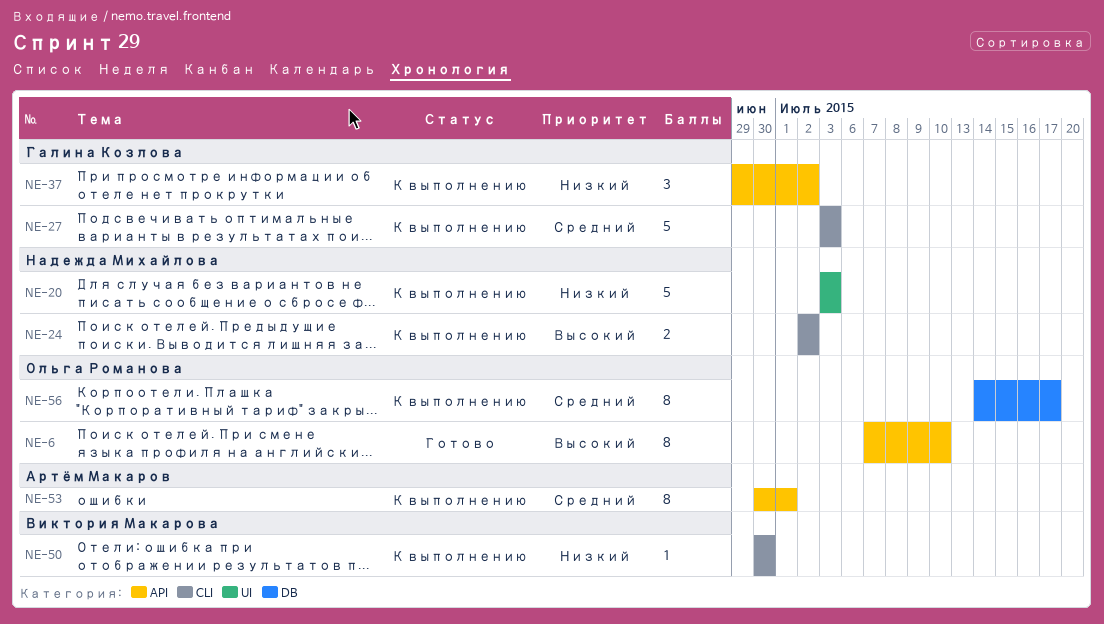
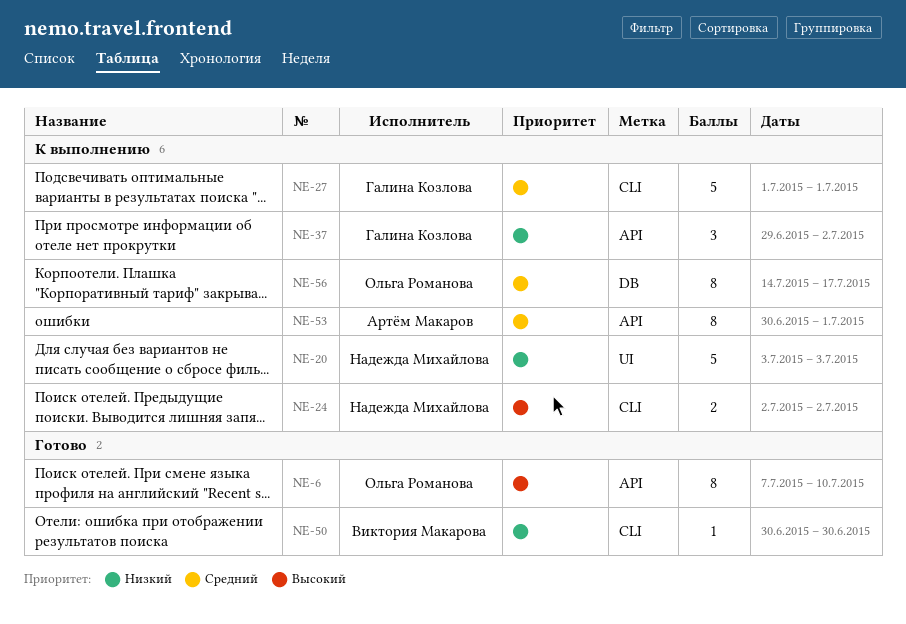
NE-27, start: Jul 3 -> Jul 1
NE-27, due: Jul 3 -> Jul 1
NE-50, status: К выполнению -> Готово

